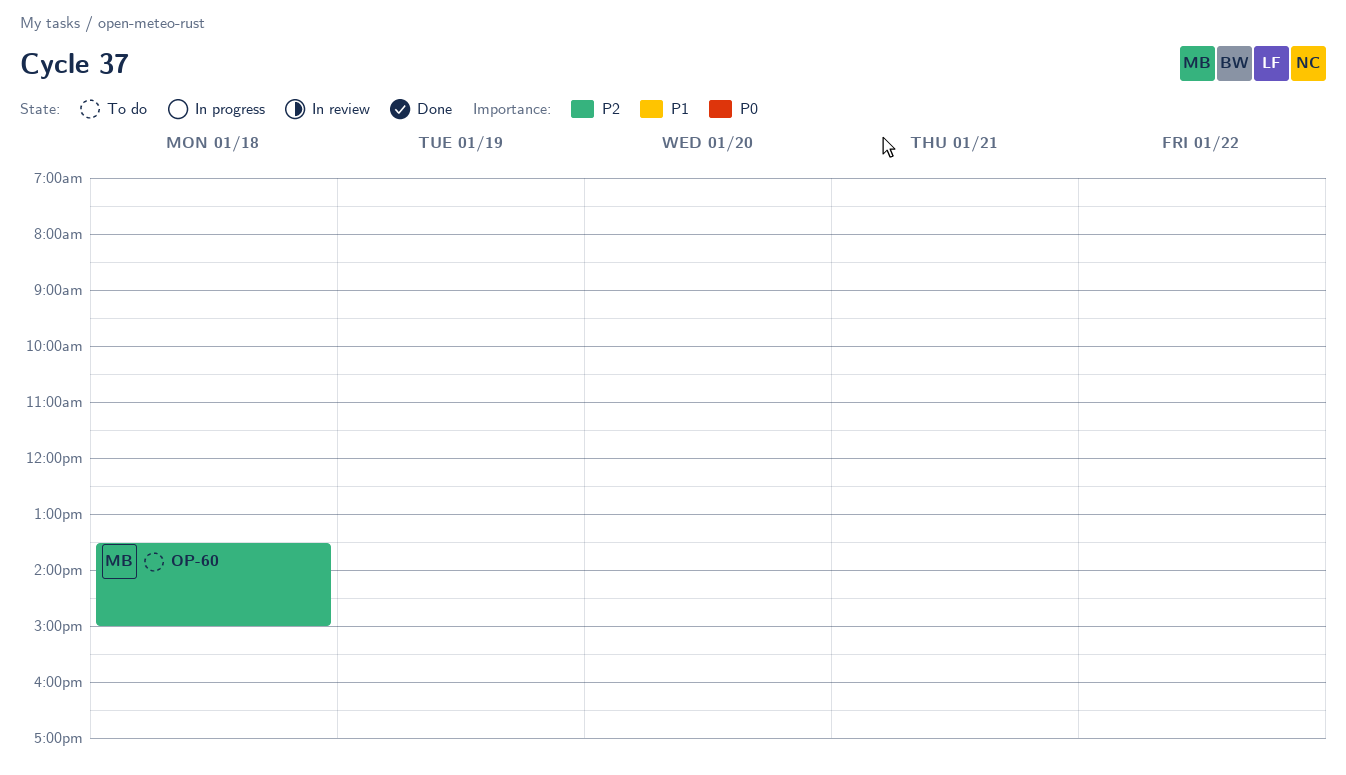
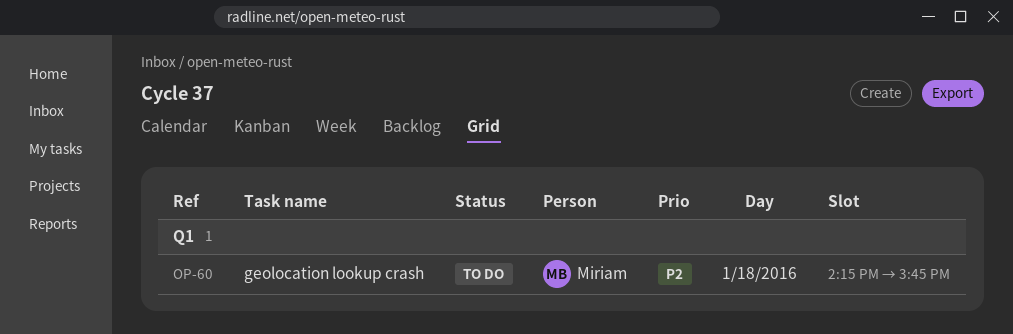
OP-60, begins: 13:30 -> 14:15
OP-60, ends: 15:00 -> 15:45

